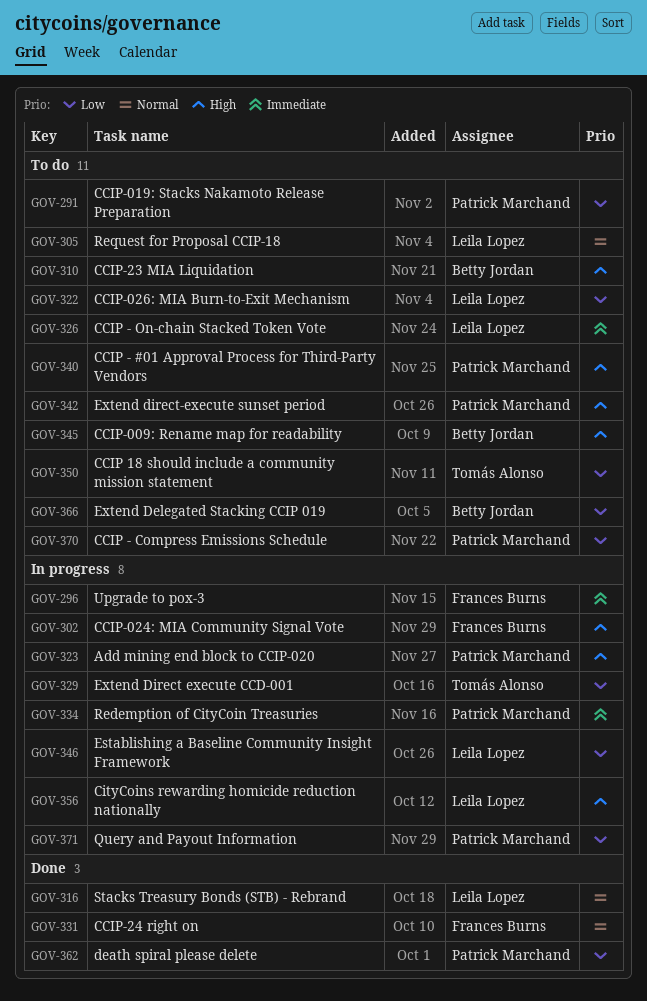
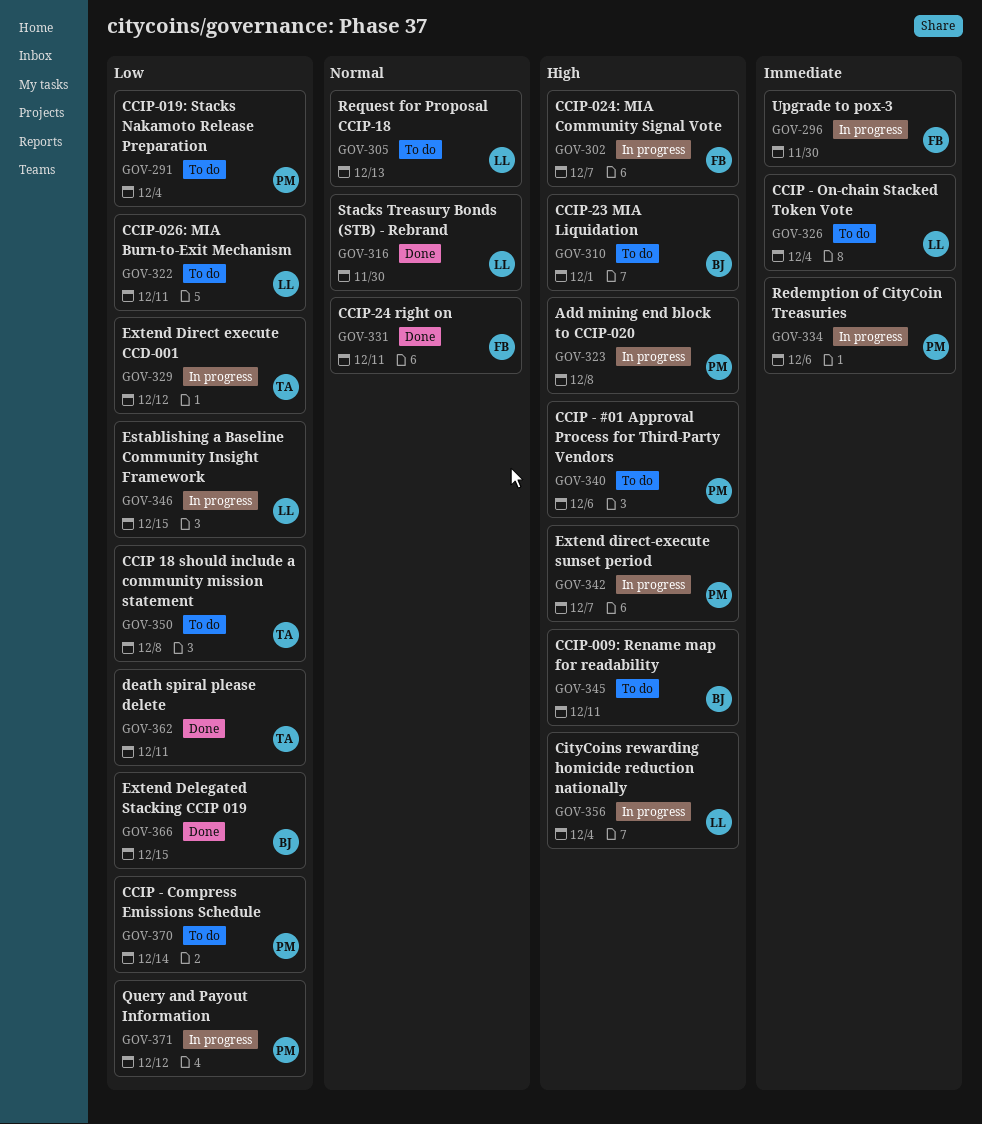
GOV-342, status: To do -> In progress
GOV-362, owner: Patrick Marchand -> Tomás Alonso
GOV-366, status: To do -> Done

